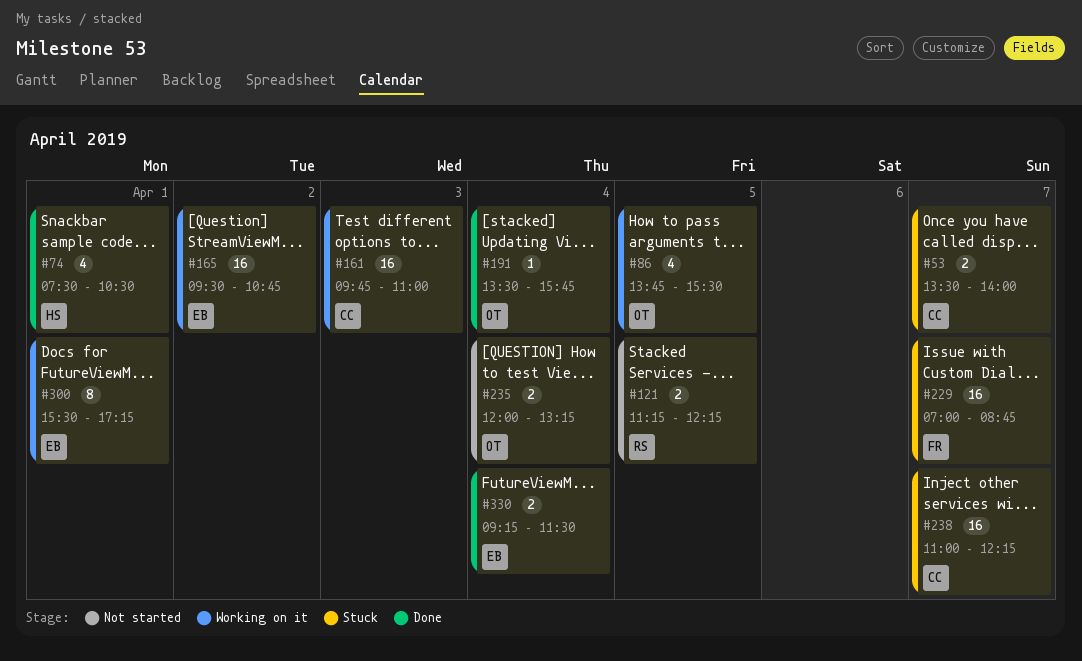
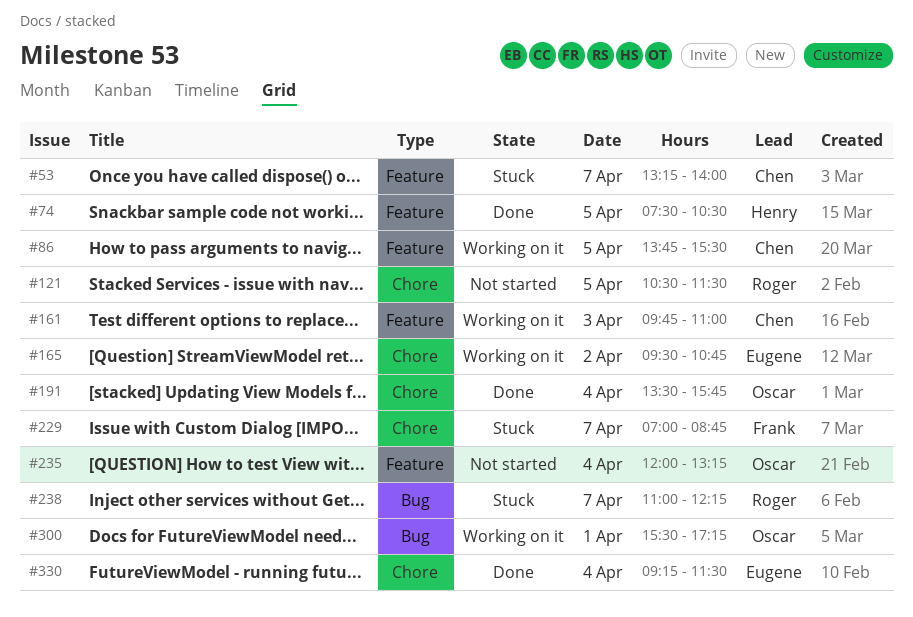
#53, begins: 13:30 -> 13:15
#74, day: Apr 1 -> Apr 5
#86, owner: Oscar -> Chen
#121, begins: 11:15 -> 10:30
#121, ends: 12:15 -> 11:30
#238, owner: Chen -> Roger
#300, owner: Eugene -> Oscar

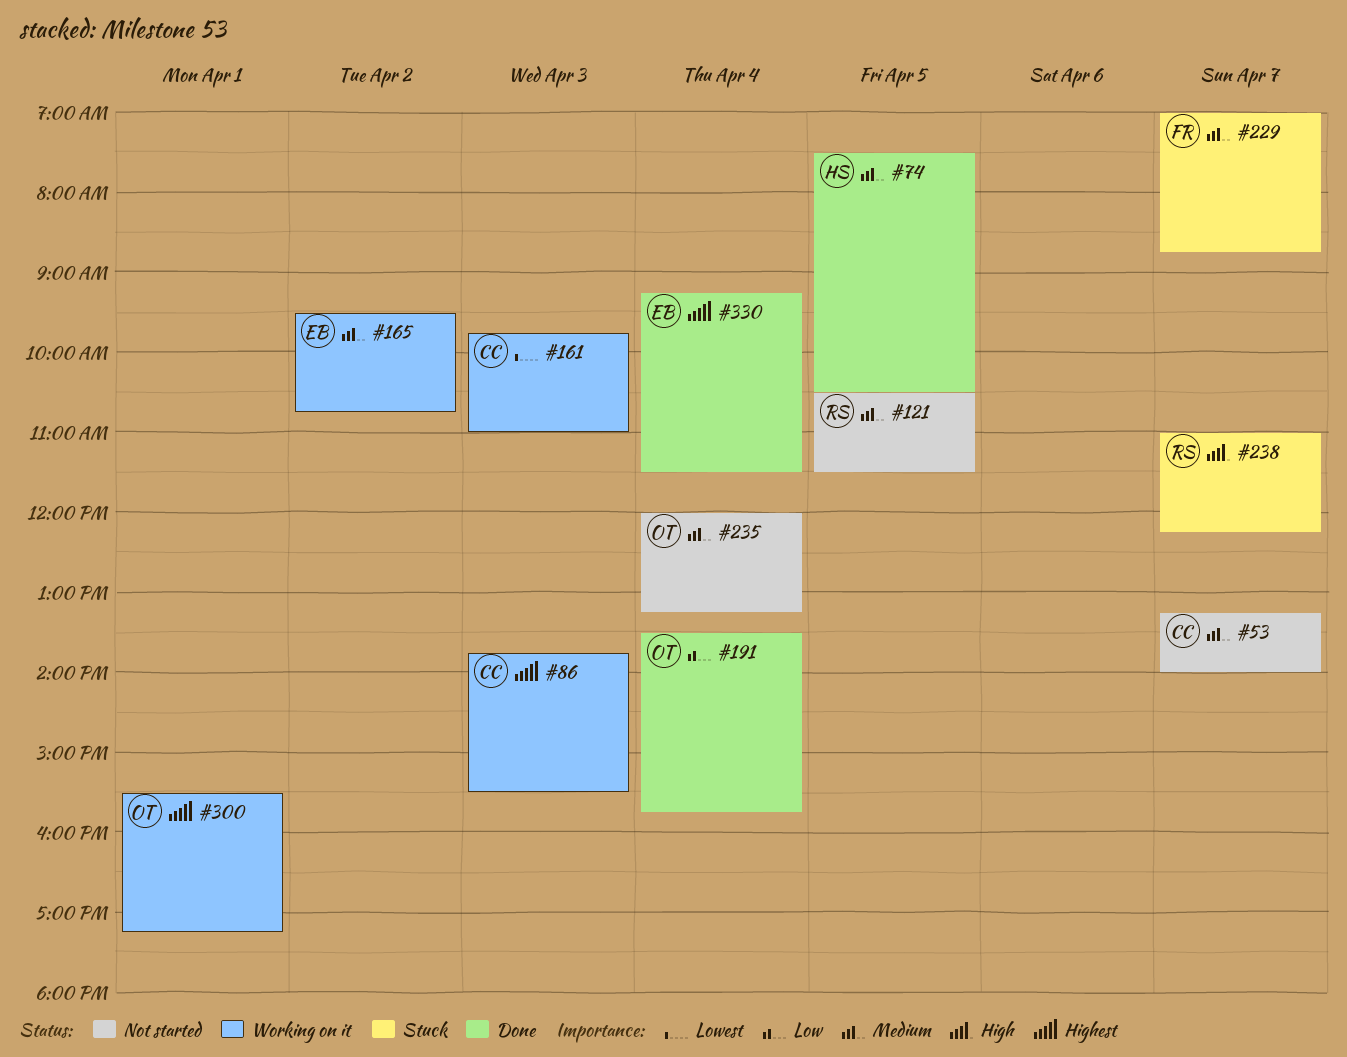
#53, status: Stuck -> Not started
#86, day: Apr 5 -> Apr 3

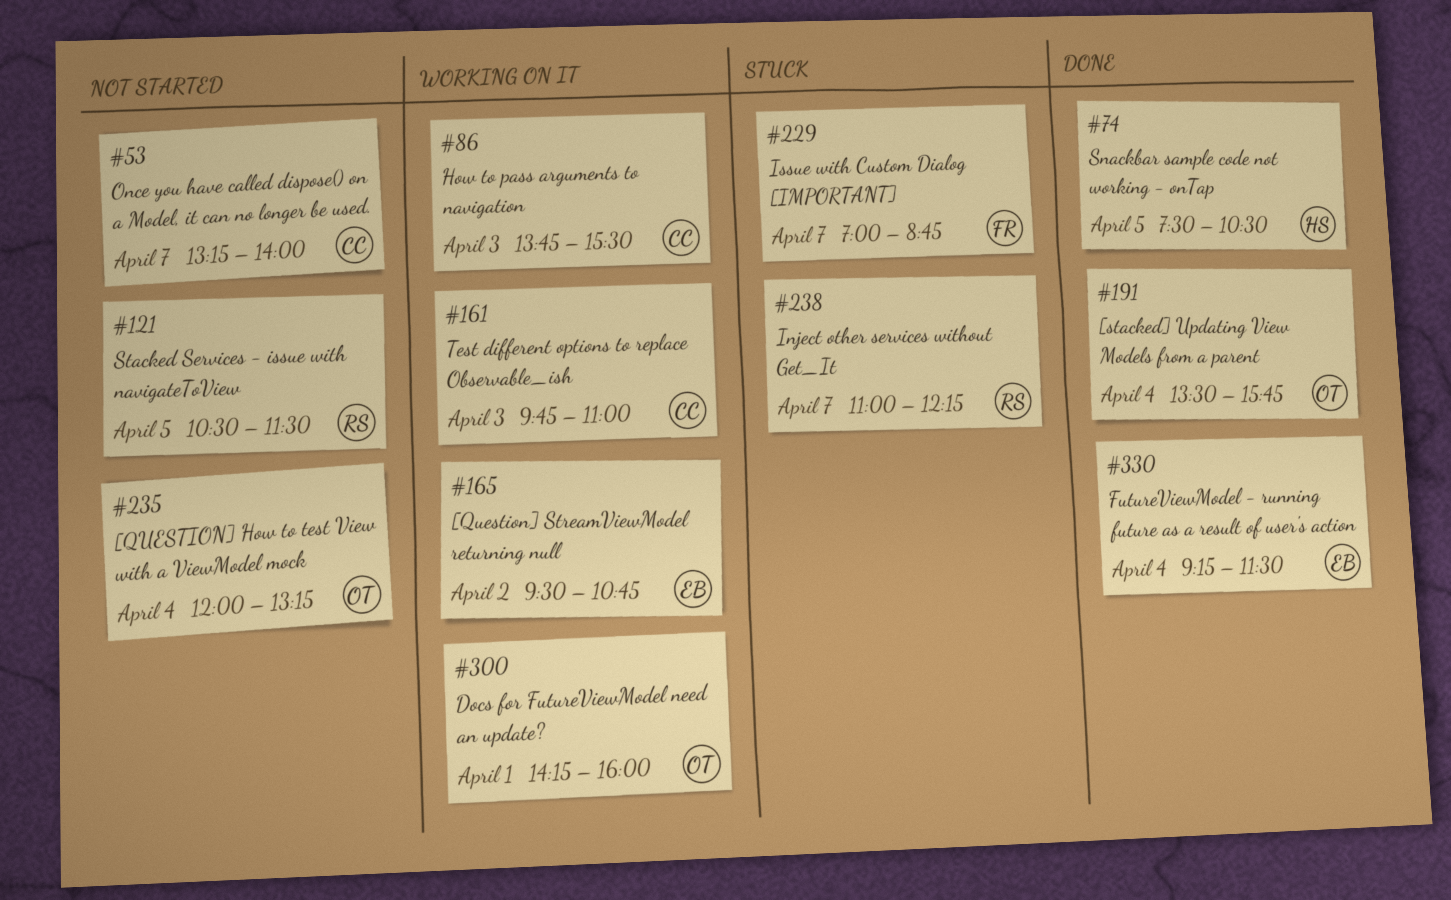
#300, begins: 15:30 -> 14:15
#300, ends: 17:15 -> 16:00

